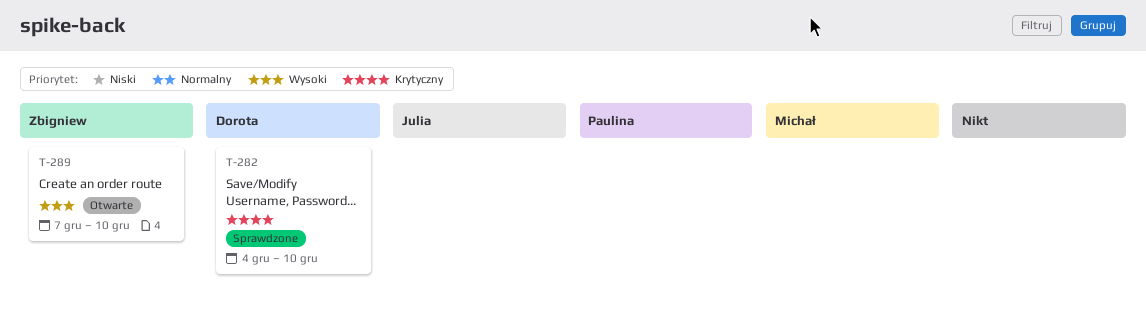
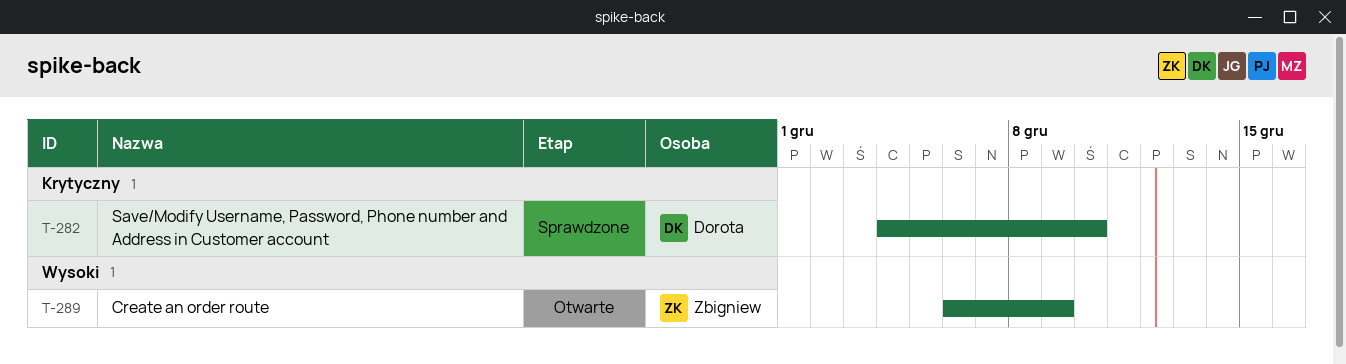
T-289, start: Dec 7 -> Dec 6
T-289, due: Dec 10 -> Dec 9

